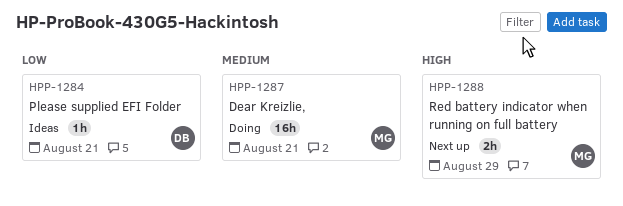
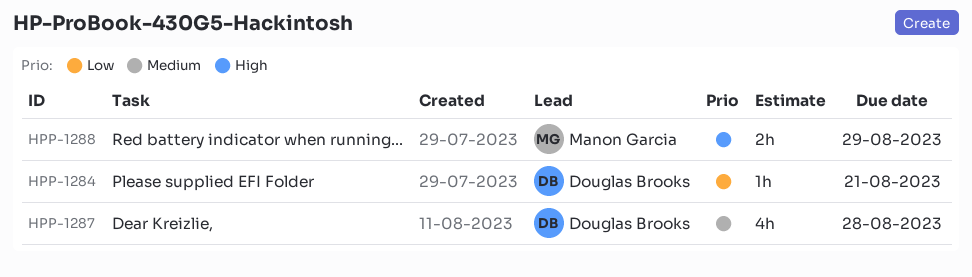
HPP-1287, owner: Manon Garcia -> Douglas Brooks
HPP-1287, estimate: 16h -> 4h
HPP-1287, due: Aug 21 -> Aug 28

